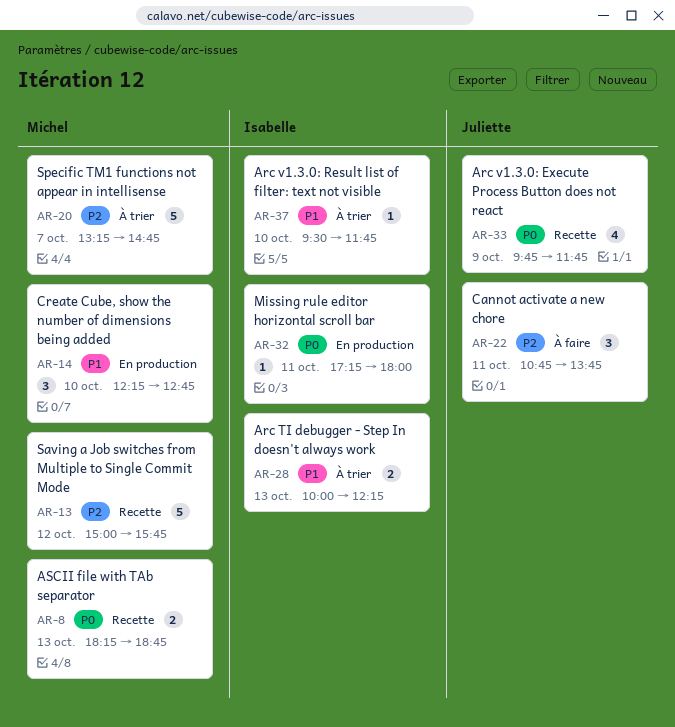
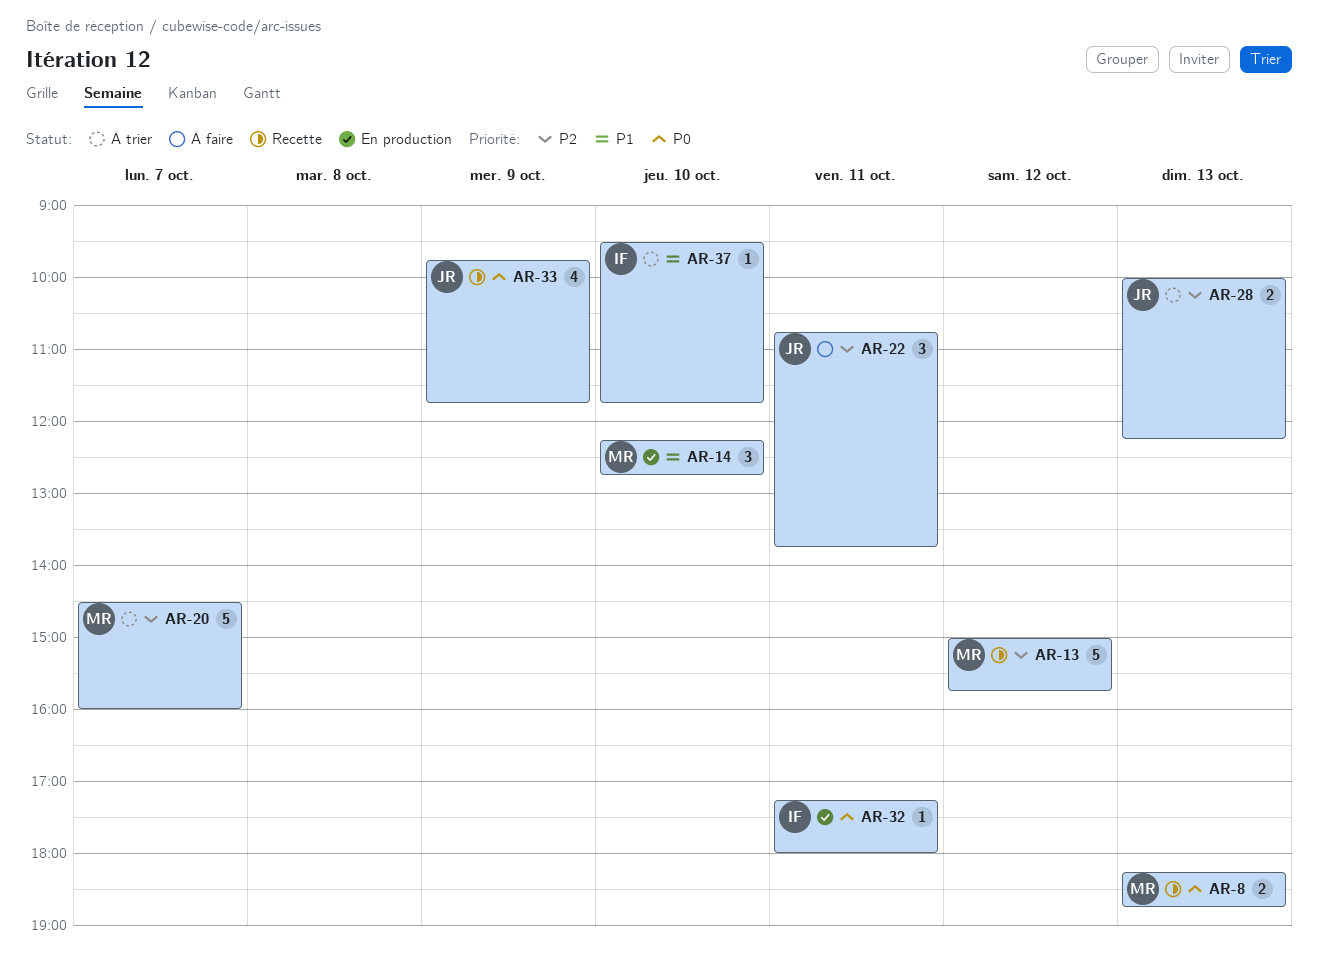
AR-20, begins: 13:15 -> 14:30
AR-20, ends: 14:45 -> 16:00
AR-28, owner: Isabelle -> Juliette
AR-28, priority: P1 -> P2

